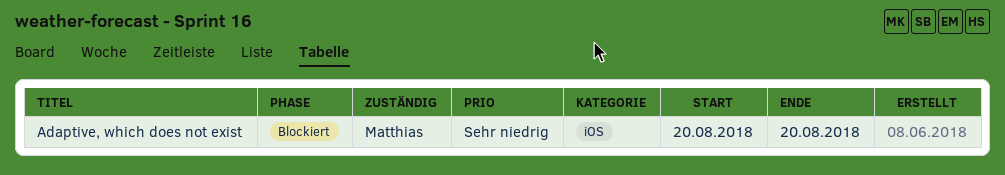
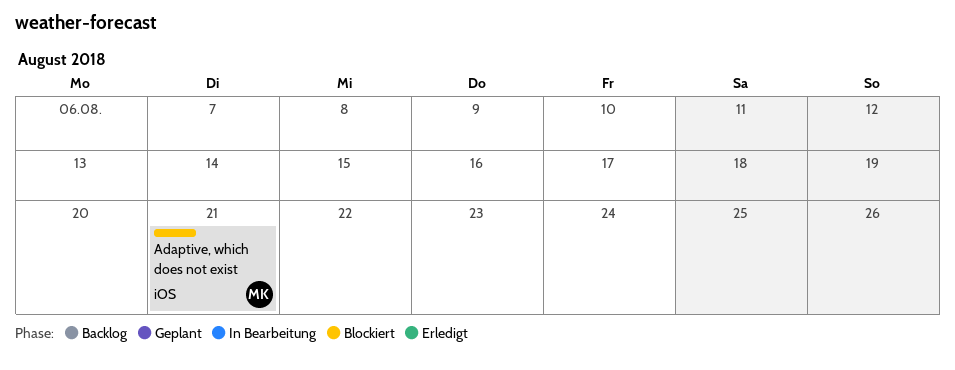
Adaptive, which does not exist, due: Aug 20 -> Aug 21

